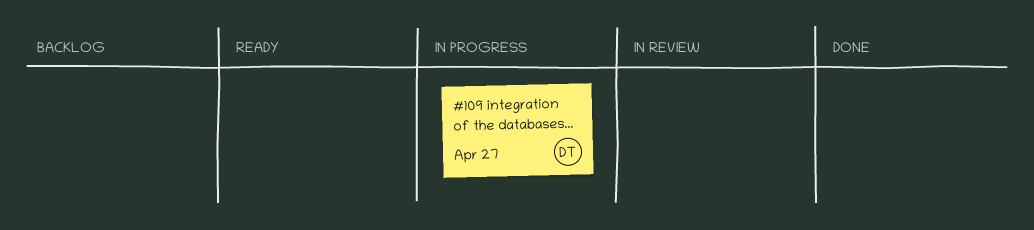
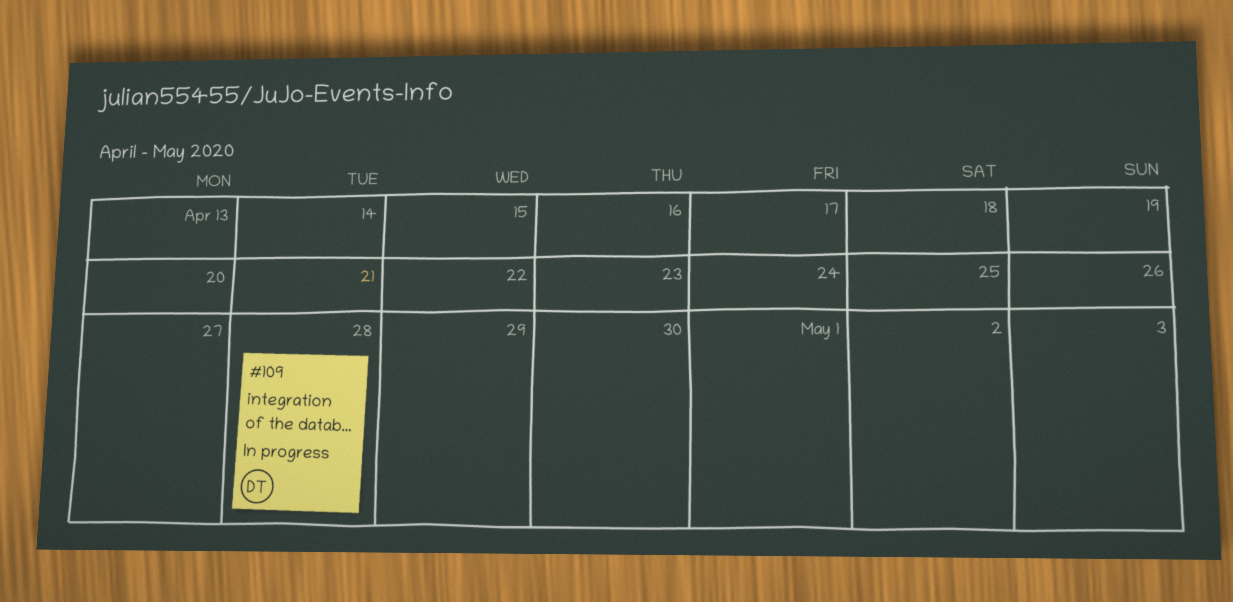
#109, due: Apr 27 -> Apr 28

